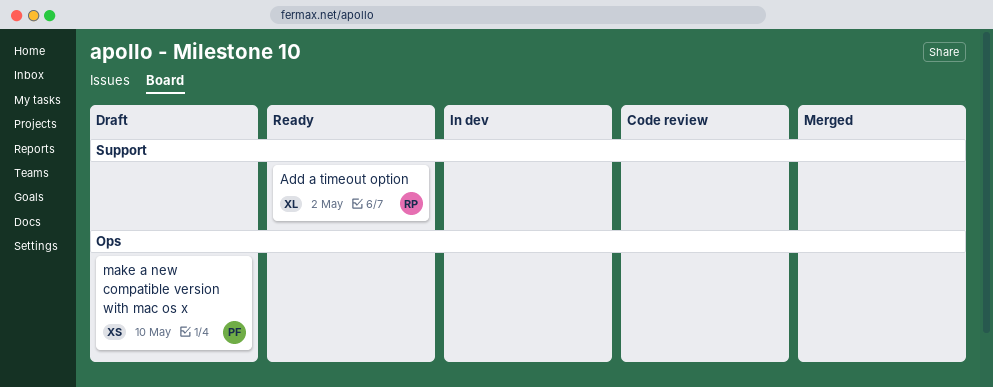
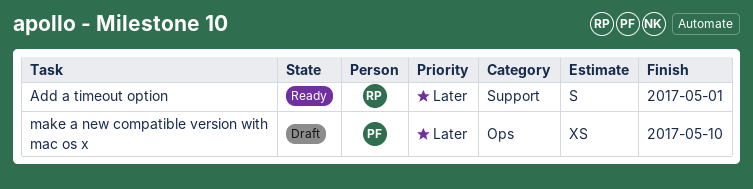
Add a timeout option, estimate: XL -> S
Add a timeout option, due: May 2 -> May 1

